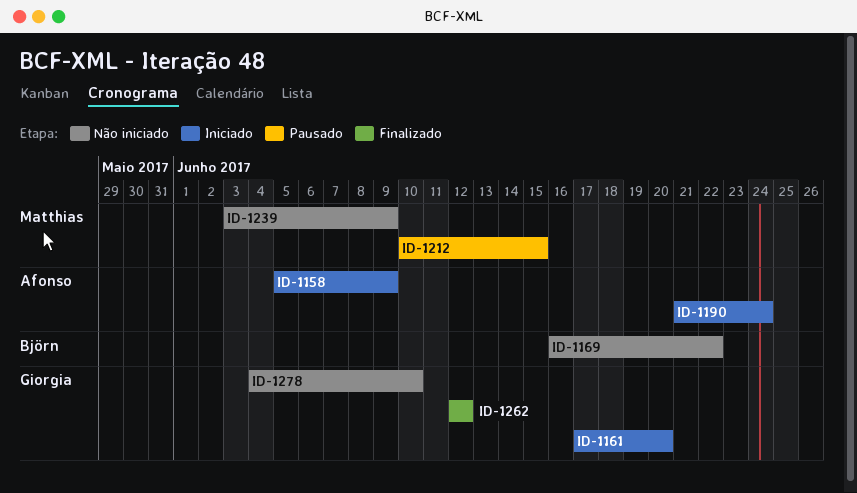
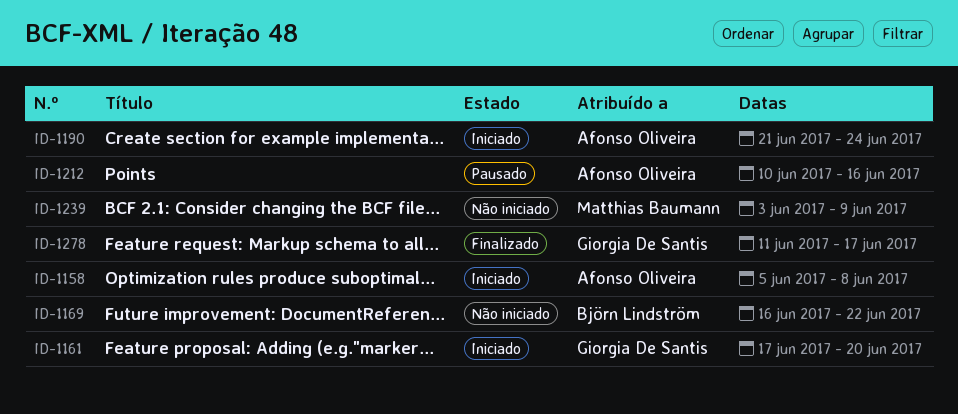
ID-1158, due: Jun 9 -> Jun 8
ID-1212, owner: Matthias Baumann -> Afonso Oliveira
ID-1212, due: Jun 15 -> Jun 16
ID-1262: present -> none
ID-1278, status: Não iniciado -> Finalizado
ID-1278, start: Jun 4 -> Jun 11
ID-1278, due: Jun 10 -> Jun 17

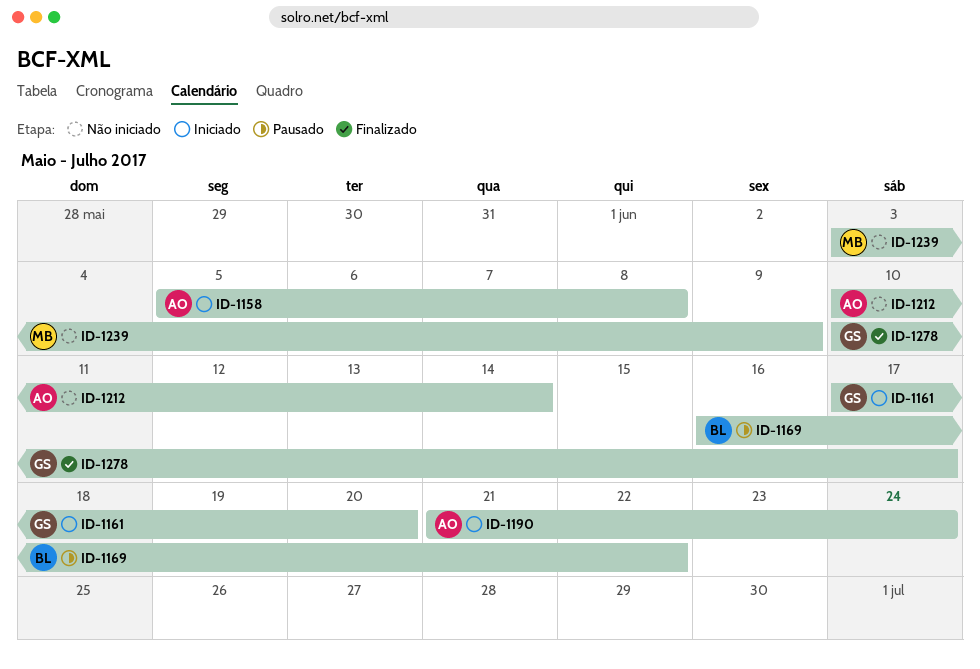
ID-1169, status: Não iniciado -> Pausado
ID-1212, status: Pausado -> Não iniciado
ID-1212, due: Jun 16 -> Jun 14
ID-1278, start: Jun 11 -> Jun 10

